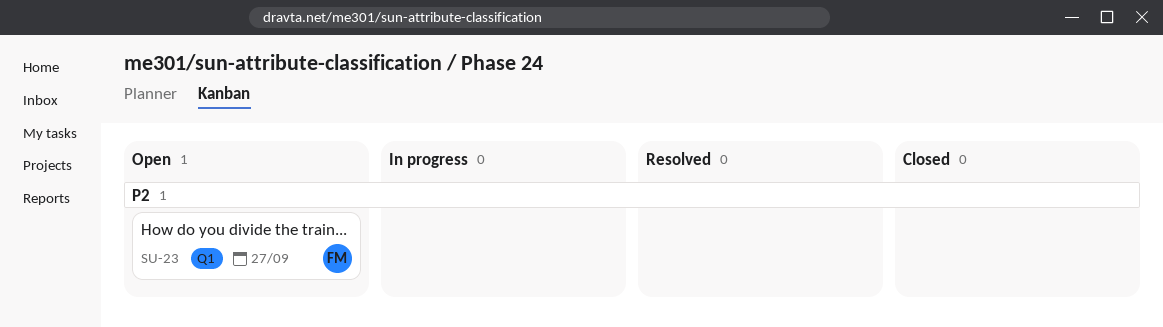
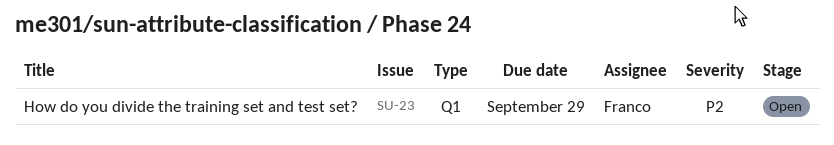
SU-23, due: Sep 27 -> Sep 29

